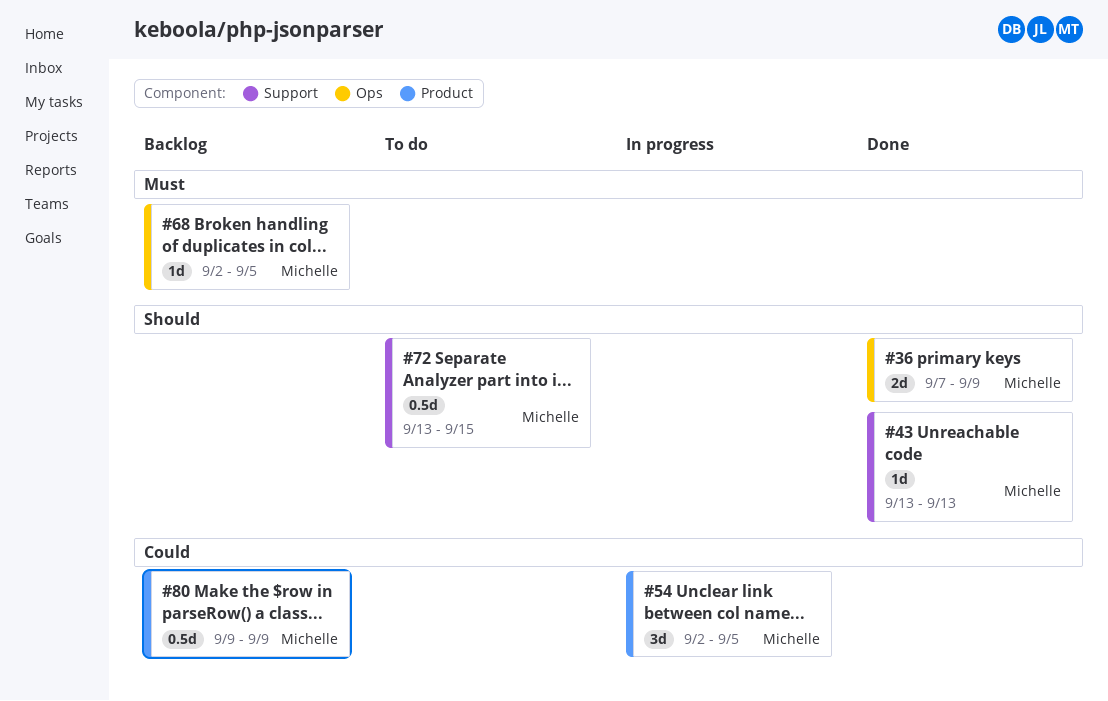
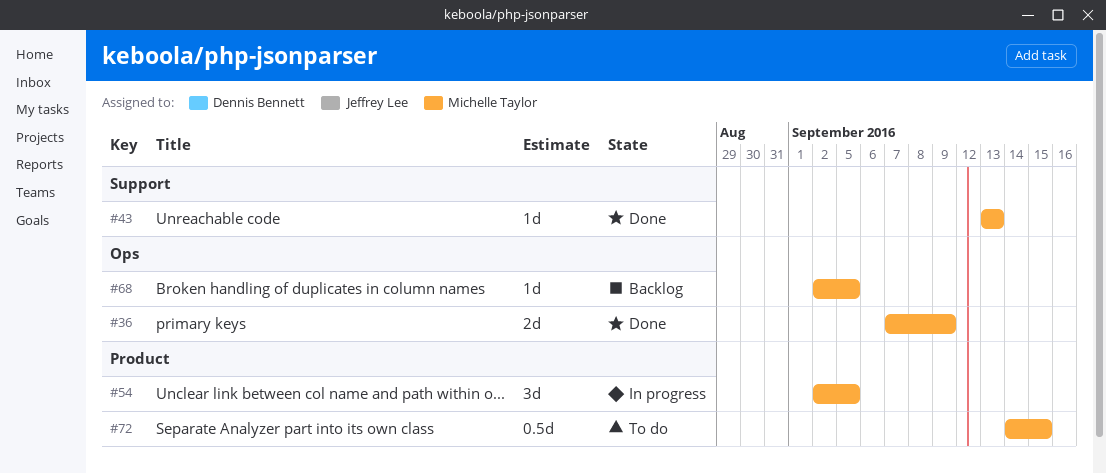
#72, label: Support -> Product
#72, start: Sep 13 -> Sep 14
#80: present -> none

